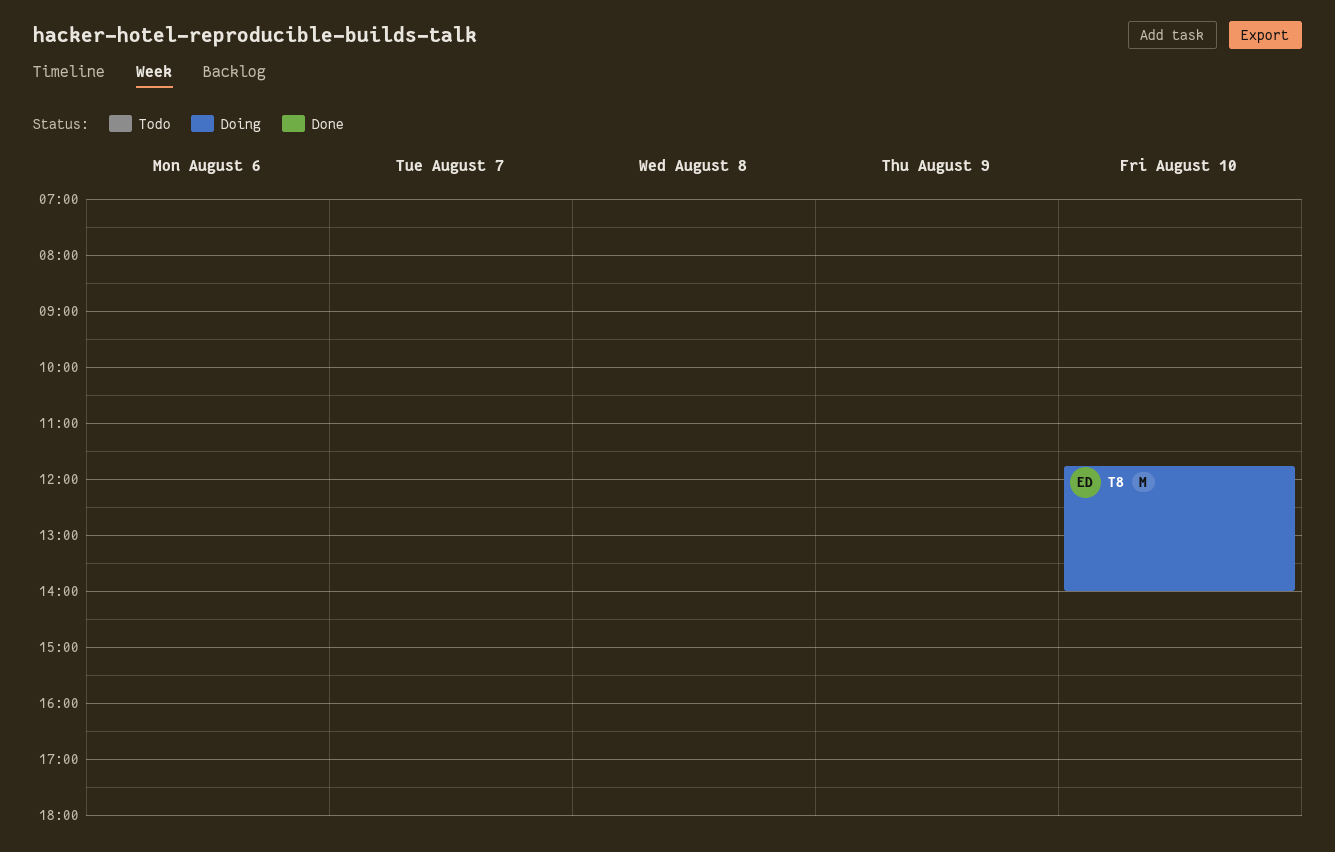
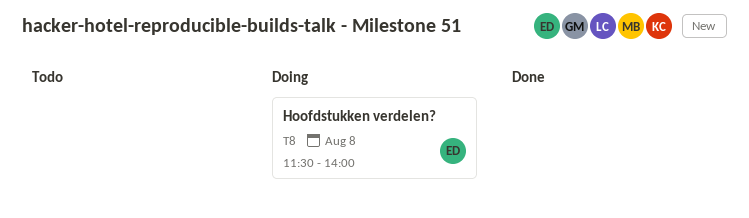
T8, day: Aug 10 -> Aug 8
T8, begins: 11:45 -> 11:30

